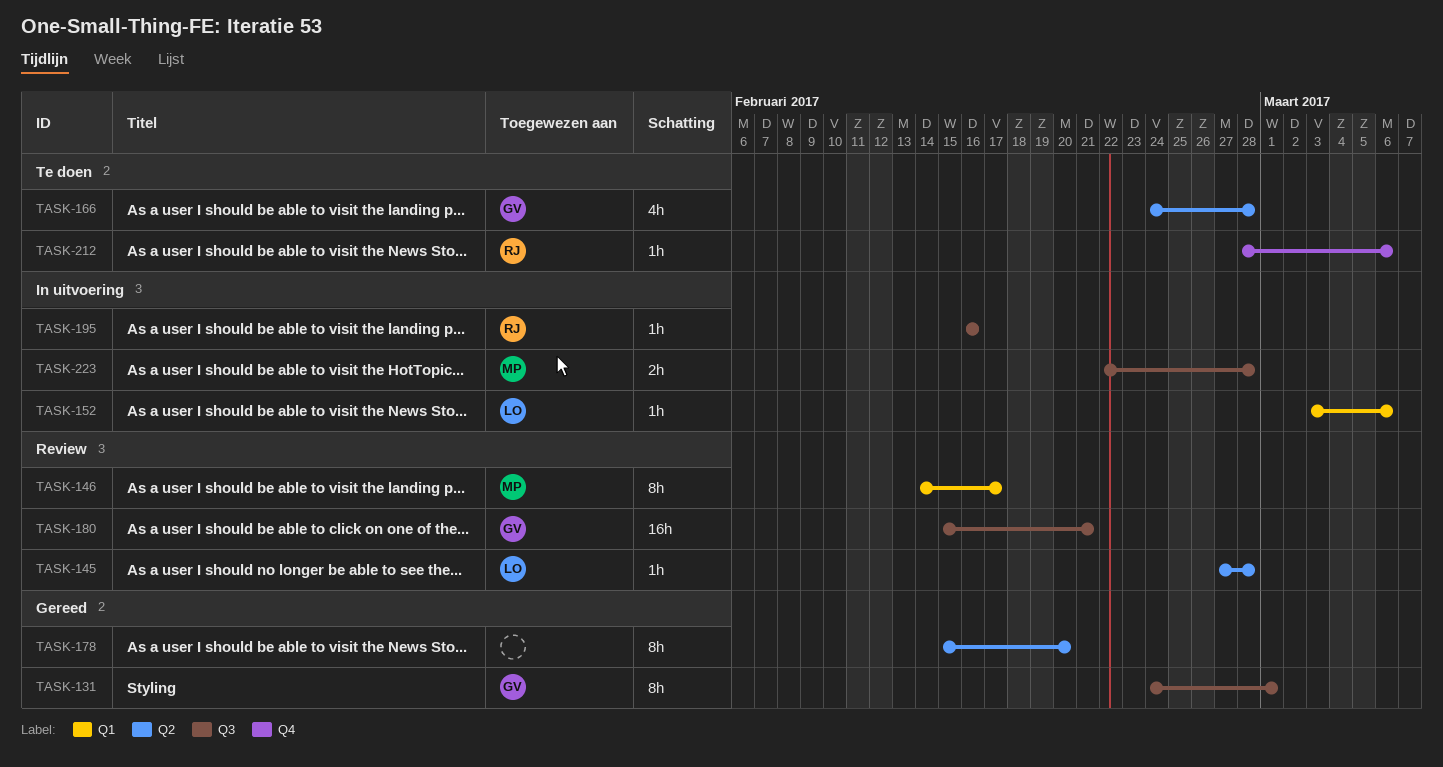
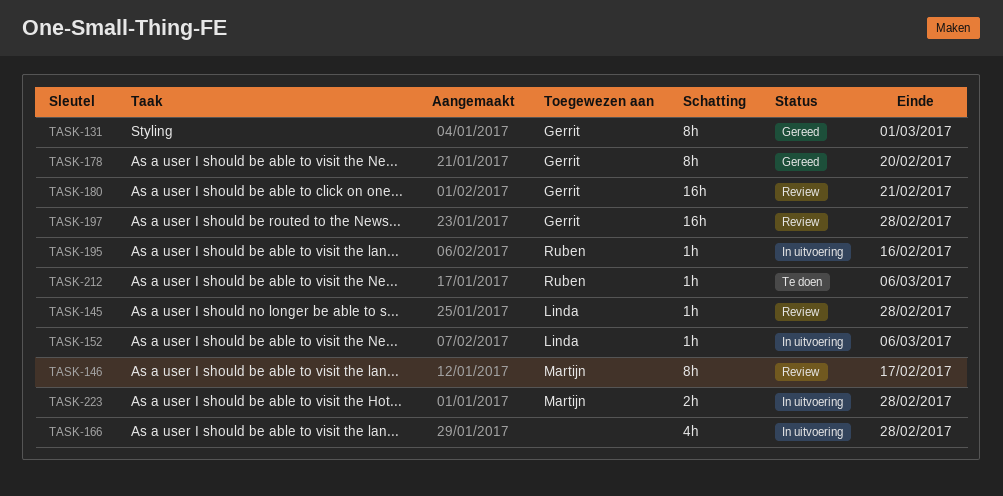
TASK-166, status: Te doen -> In uitvoering
TASK-166, owner: Gerrit -> none
TASK-178, owner: none -> Gerrit
TASK-197: none -> present

